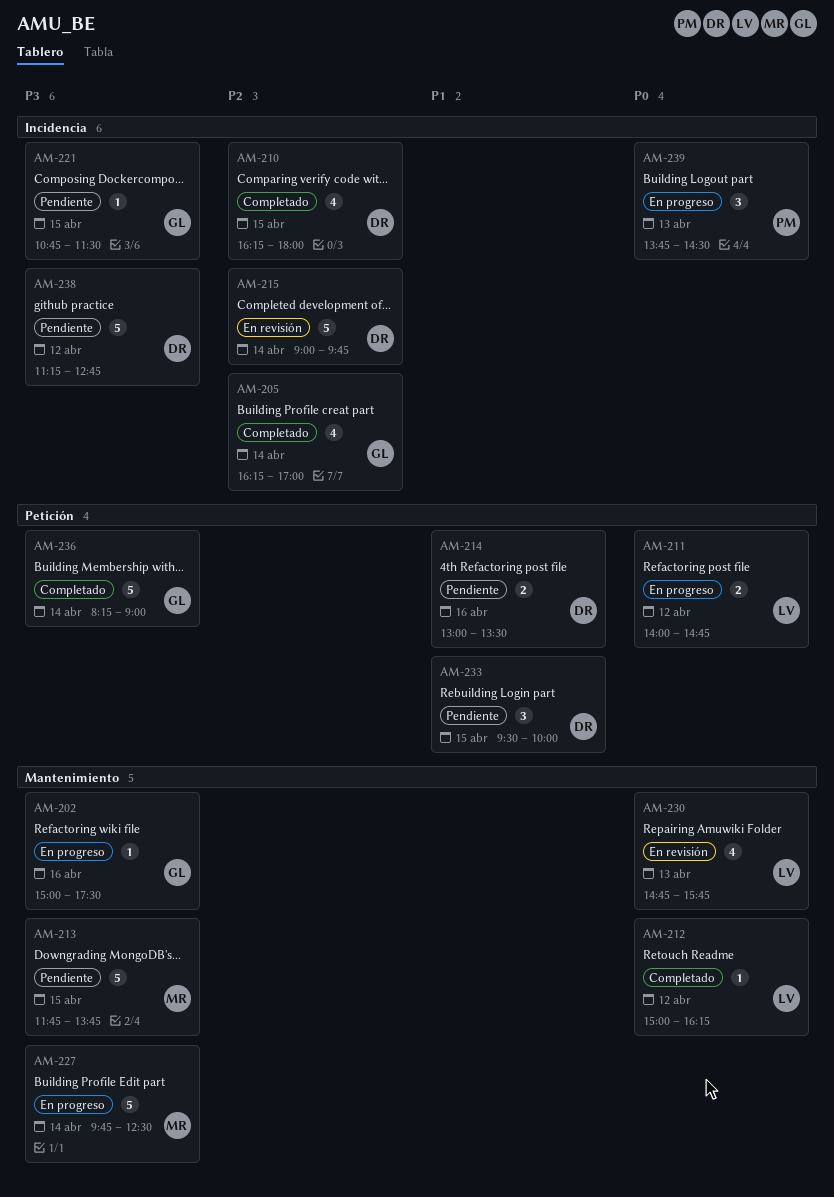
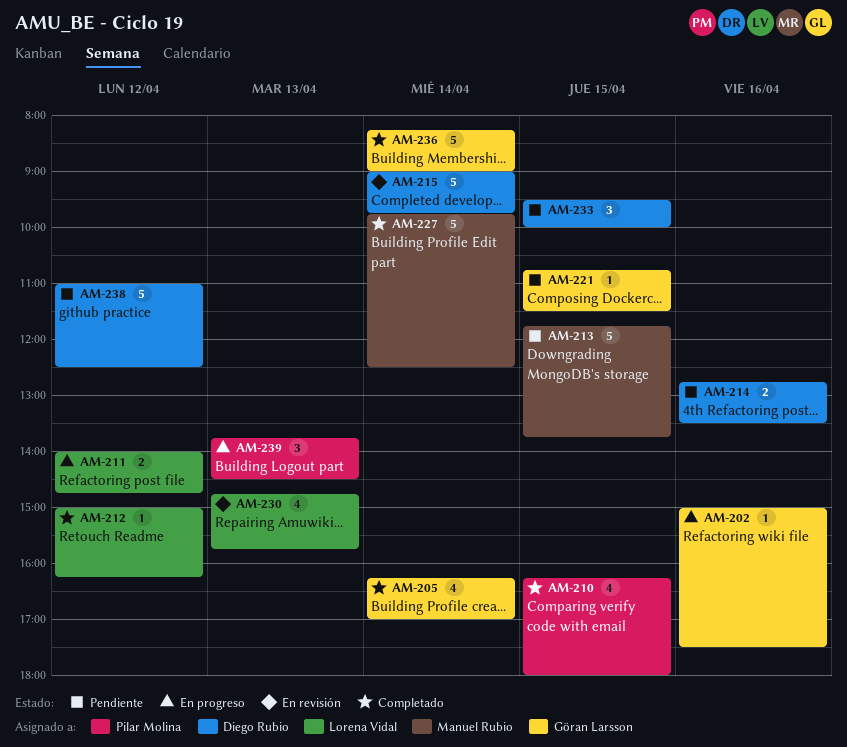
AM-210, owner: Diego Rubio -> Pilar Molina
AM-214, begins: 13:00 -> 12:45
AM-227, status: En progreso -> Completado
AM-238, begins: 11:15 -> 11:00
AM-238, ends: 12:45 -> 12:30

